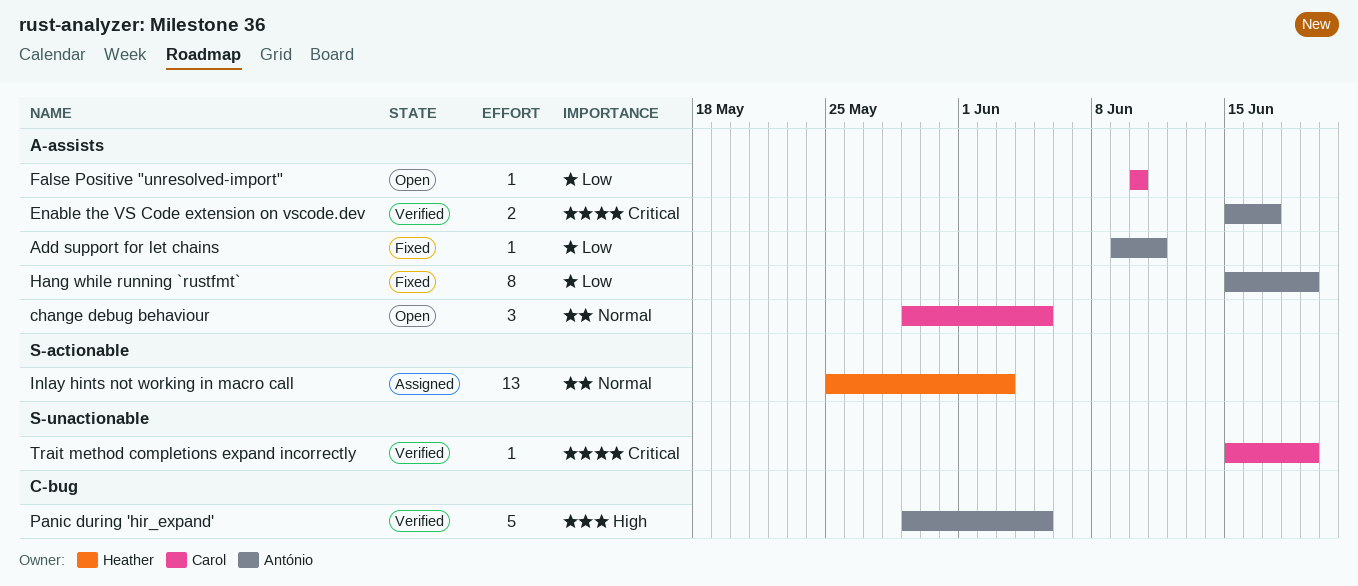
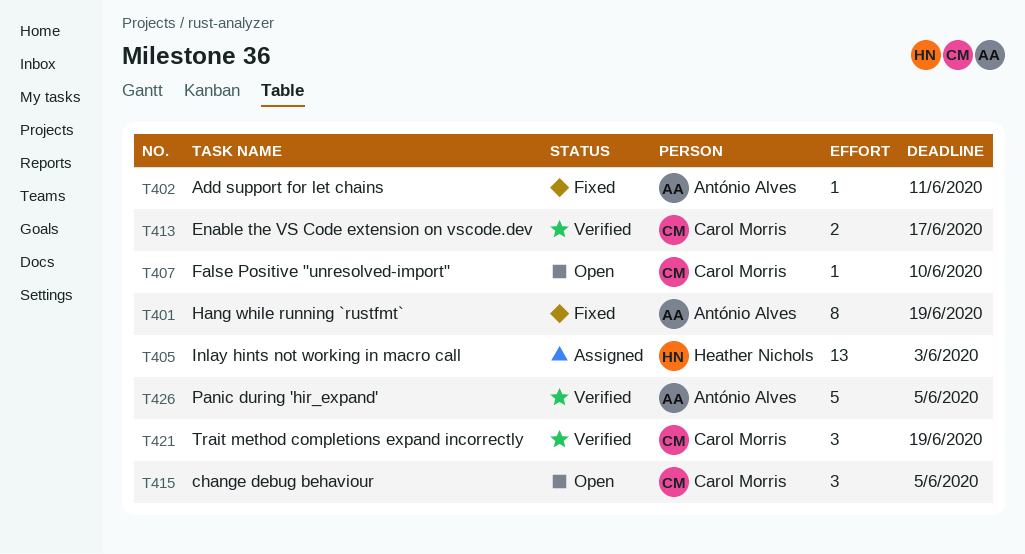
Enable the VS Code extension on vscode.dev, owner: António Alves -> Carol Morris
Trait method completions expand incorrectly, estimate: 1 -> 3

